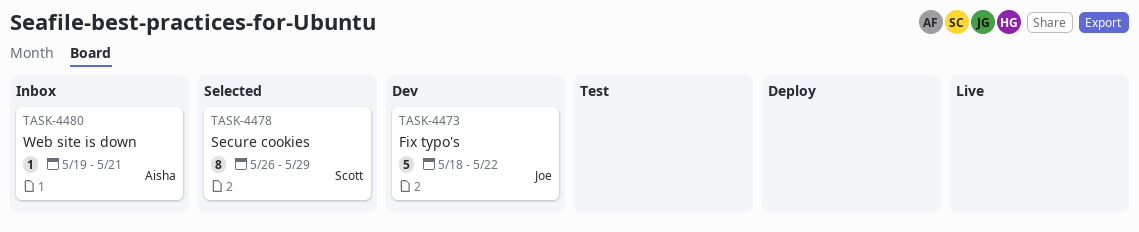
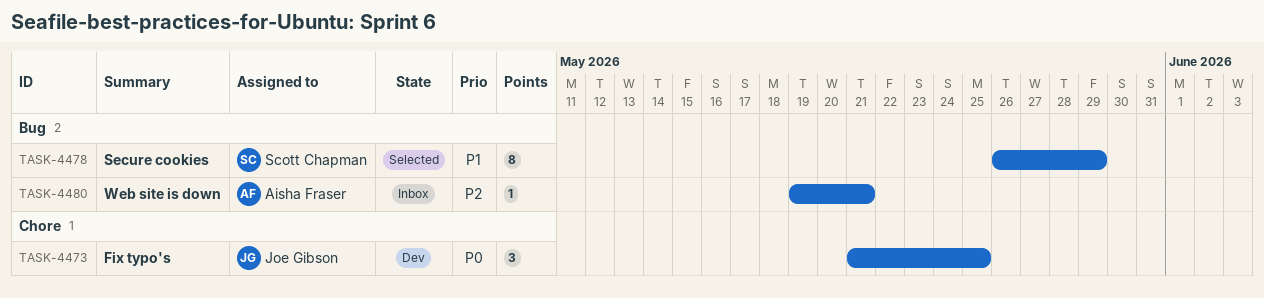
TASK-4473, estimate: 5 -> 3
TASK-4473, start: May 18 -> May 21
TASK-4473, due: May 22 -> May 25

